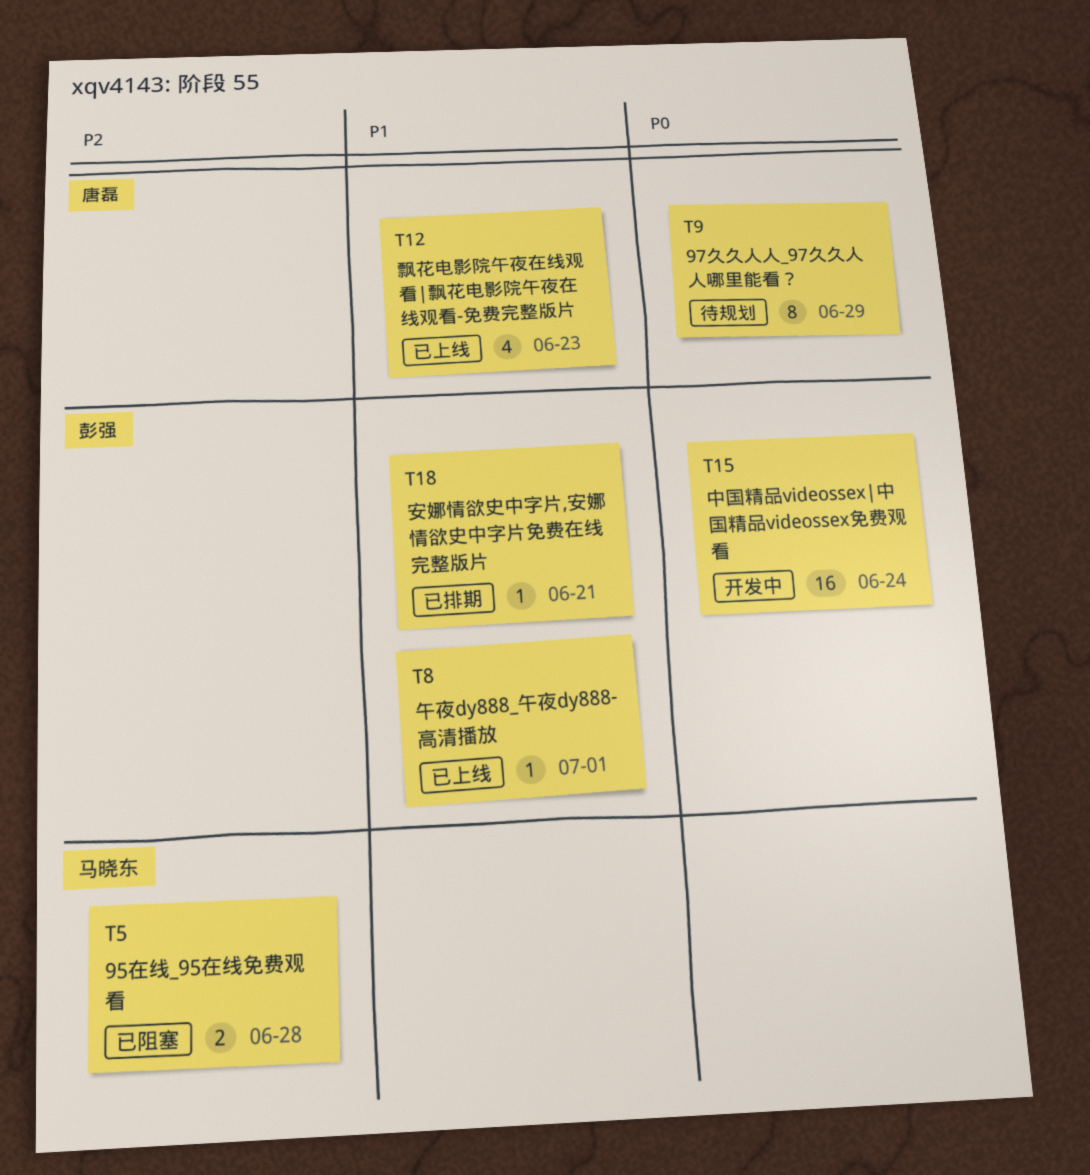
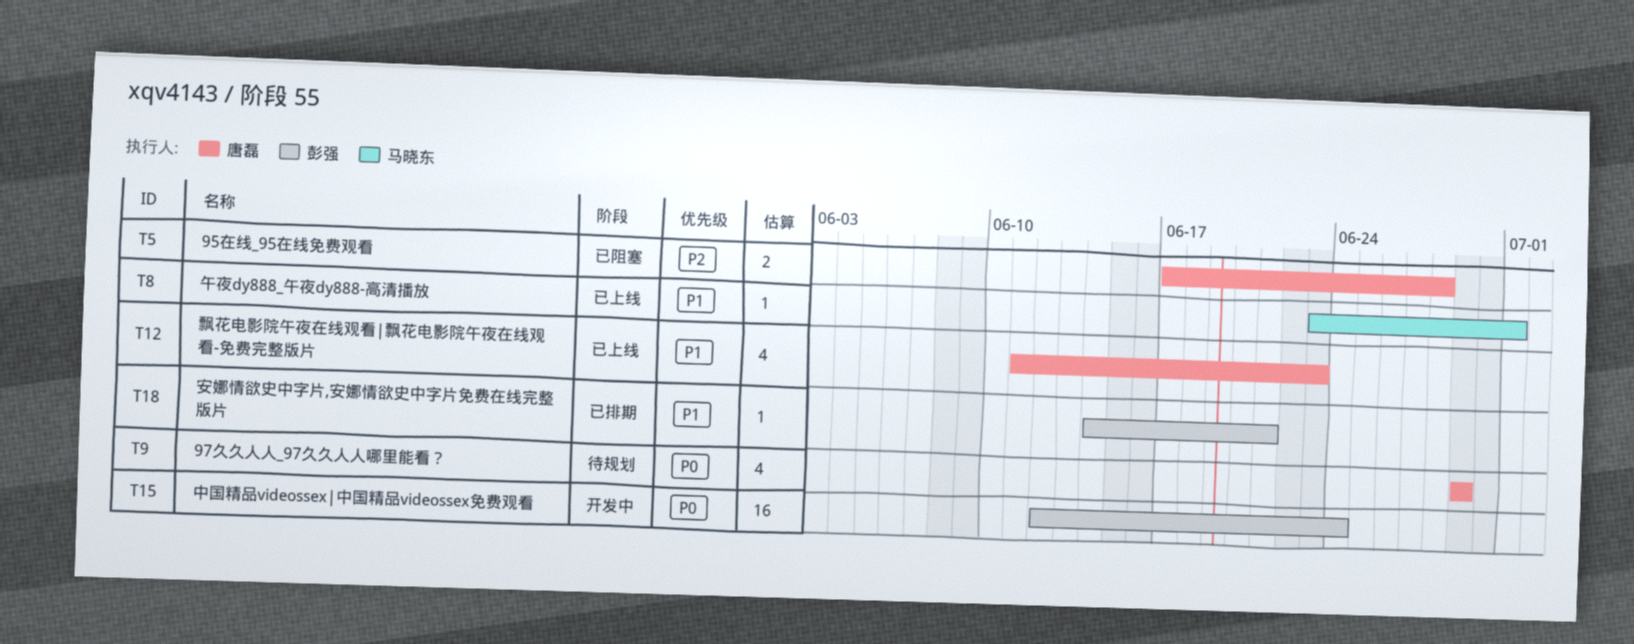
T5, owner: 马晓东 -> 唐磊
T8, owner: 彭强 -> 马晓东
T9, estimate: 8 -> 4

